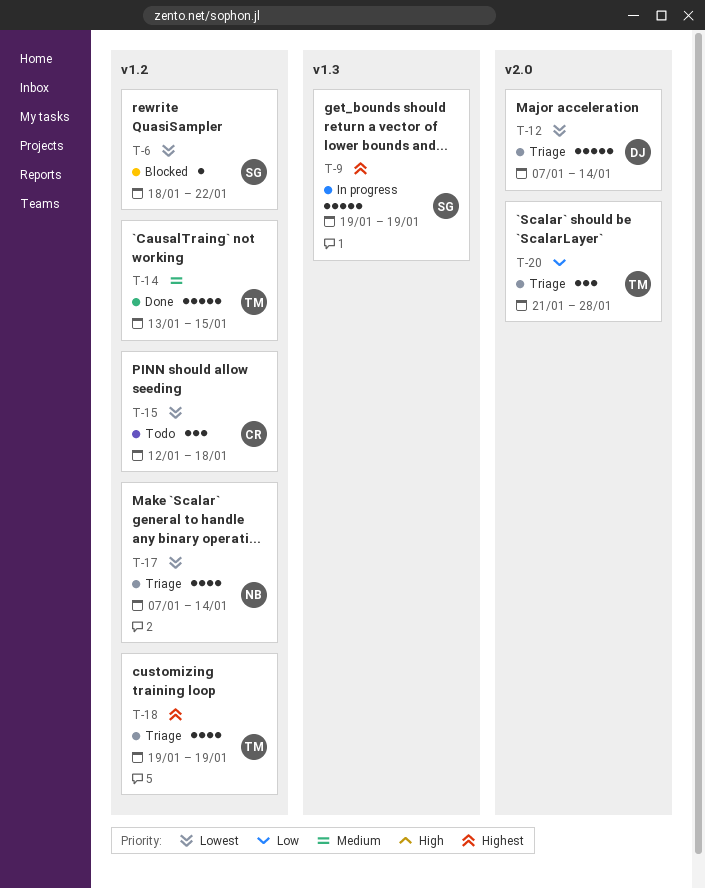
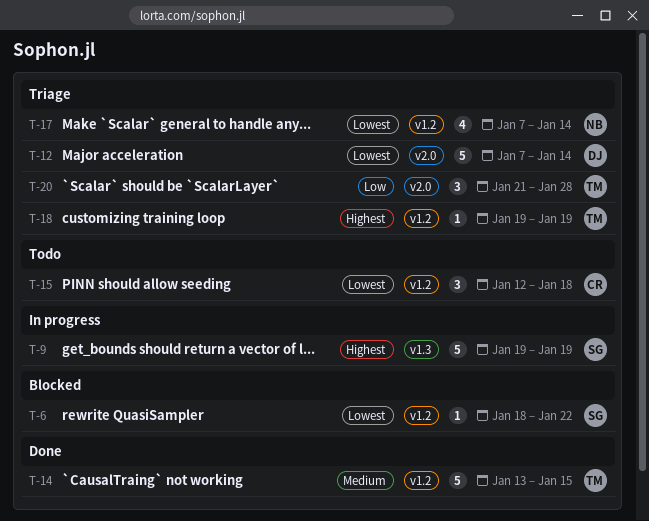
T-18, estimate: 4 -> 1

